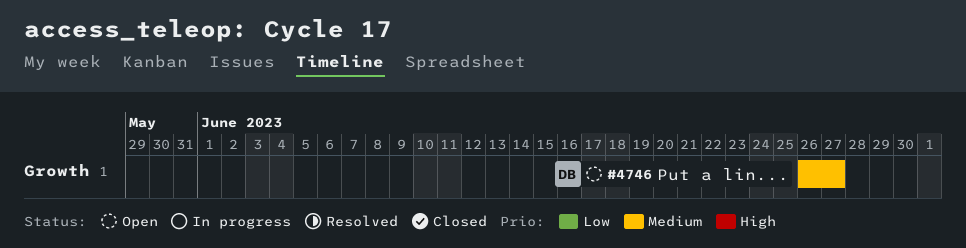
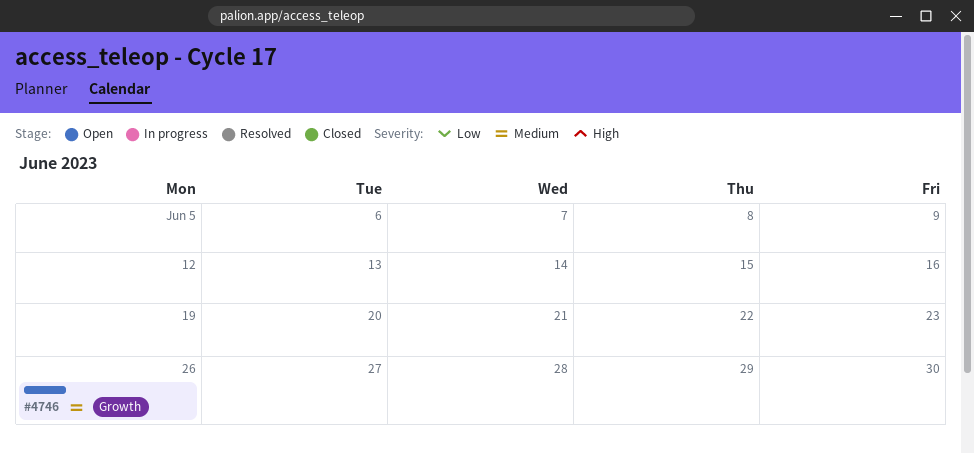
#4746, due: Jun 27 -> Jun 26

